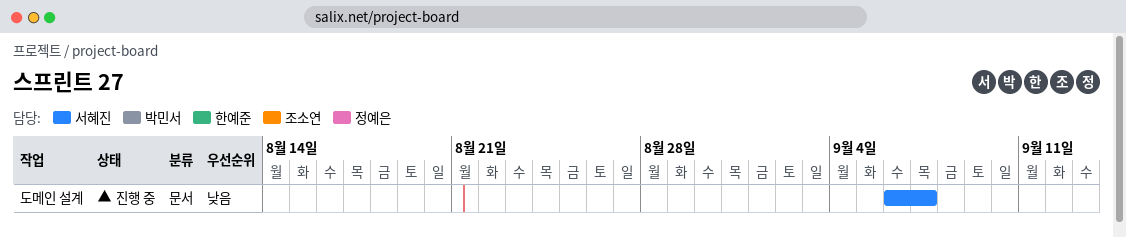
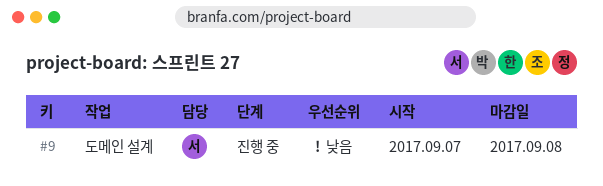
도메인 설계, start: Sep 6 -> Sep 7
도메인 설계, due: Sep 7 -> Sep 8

